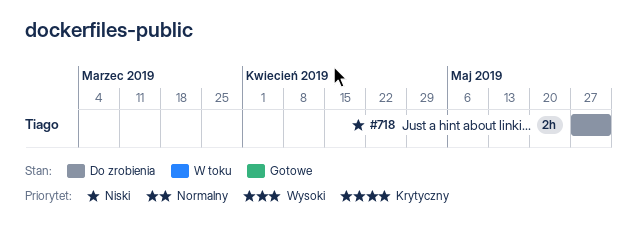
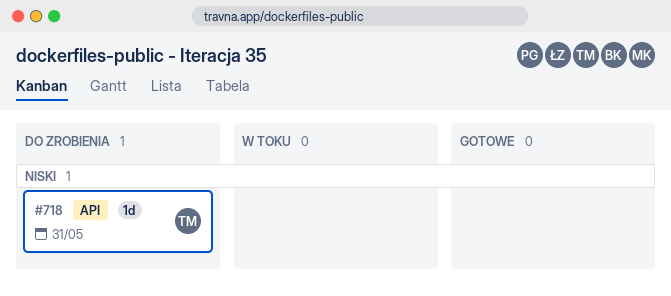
#718, estimate: 2h -> 1d

